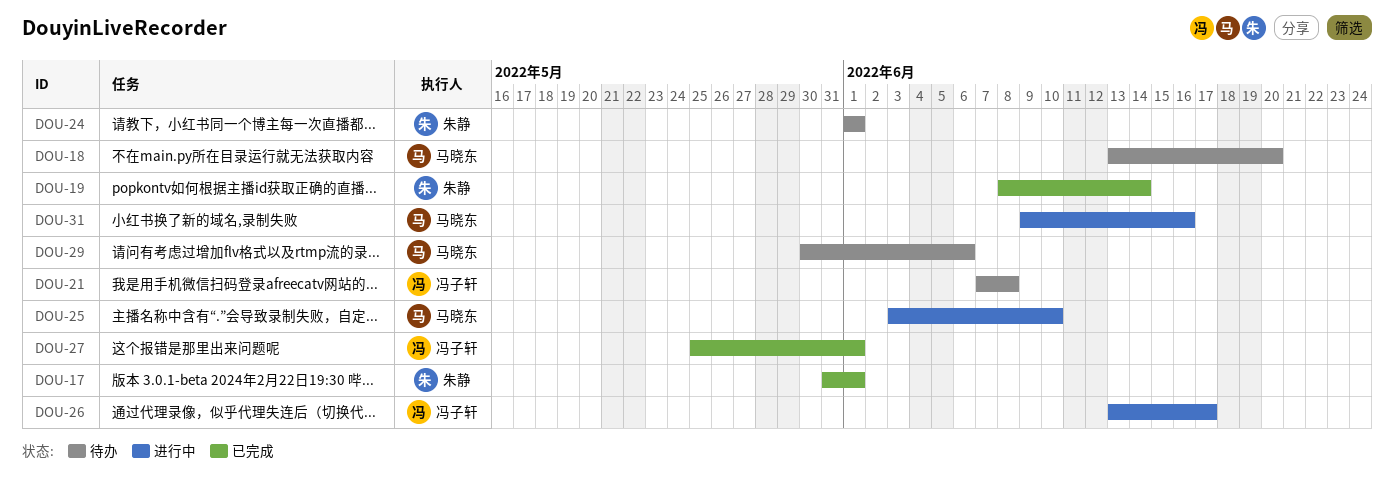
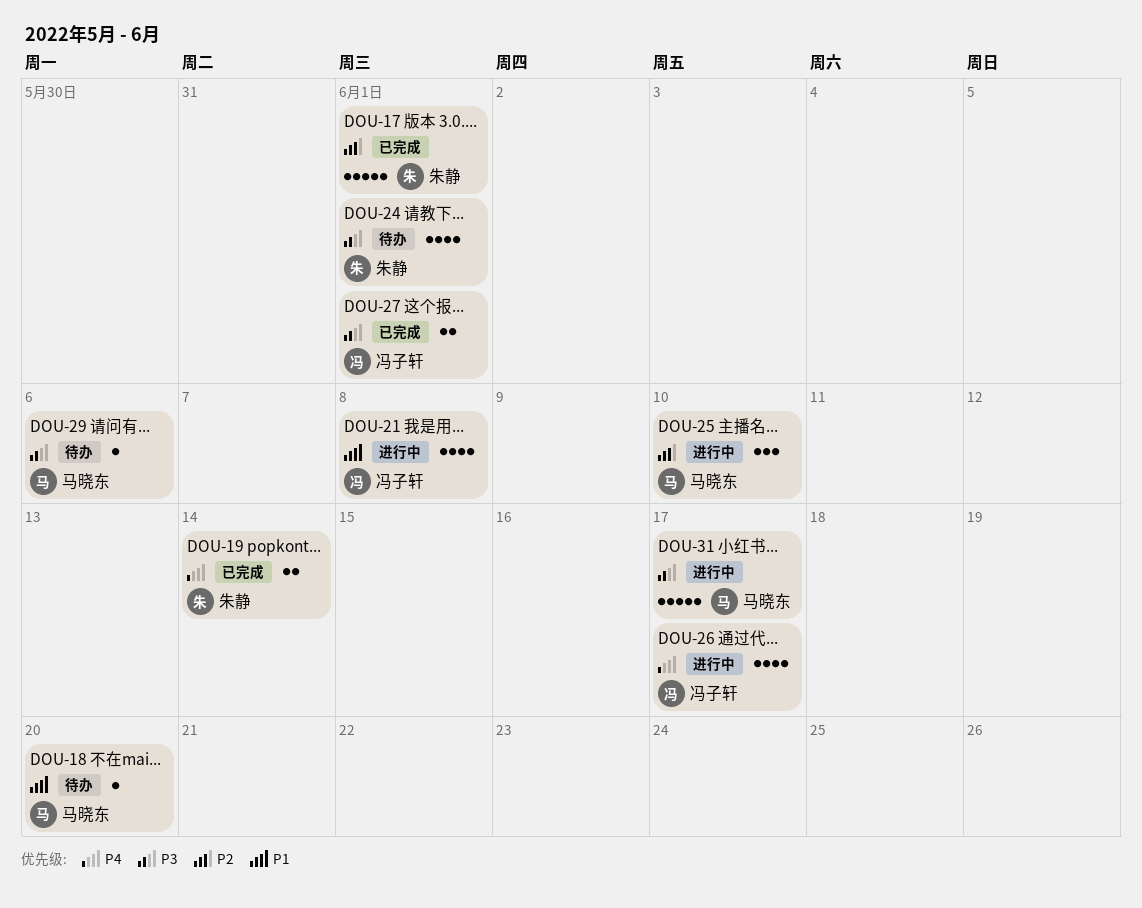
DOU-21, status: 待办 -> 进行中
DOU-31, due: Jun 16 -> Jun 17

